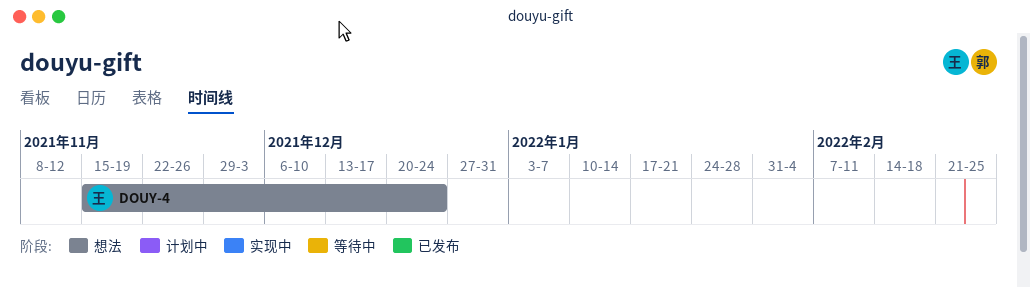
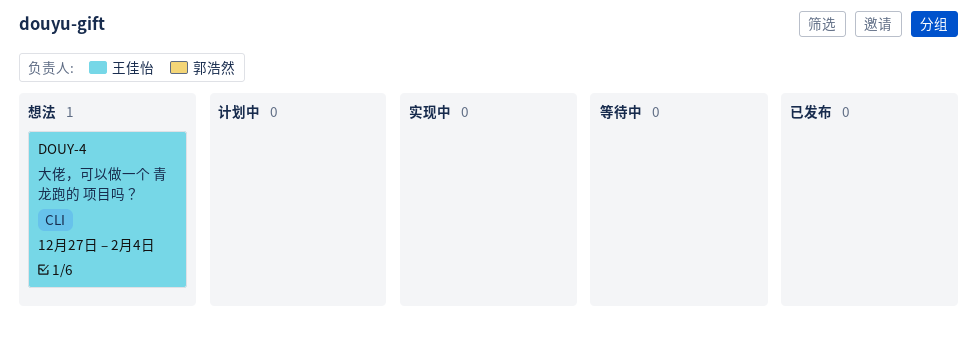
DOUY-4, start: Nov 15 -> Dec 27
DOUY-4, due: Dec 24 -> Feb 4

